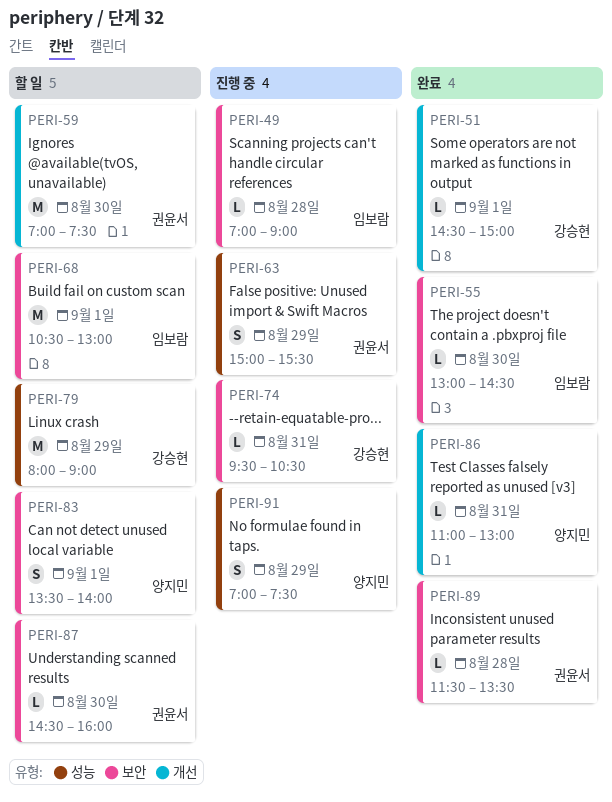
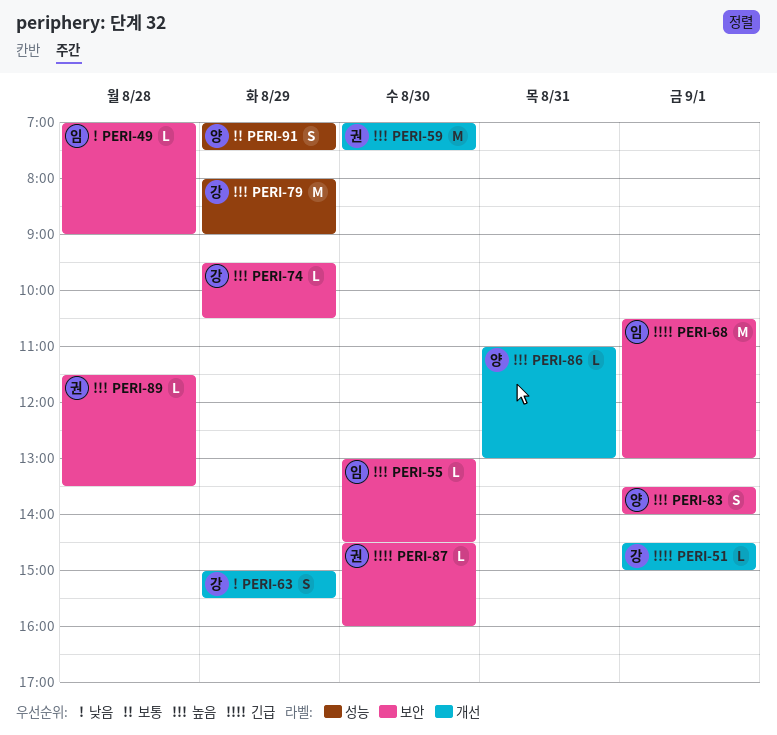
PERI-63, owner: 권윤서 -> 강승현
PERI-63, label: 성능 -> 개선
PERI-74, day: Aug 31 -> Aug 29

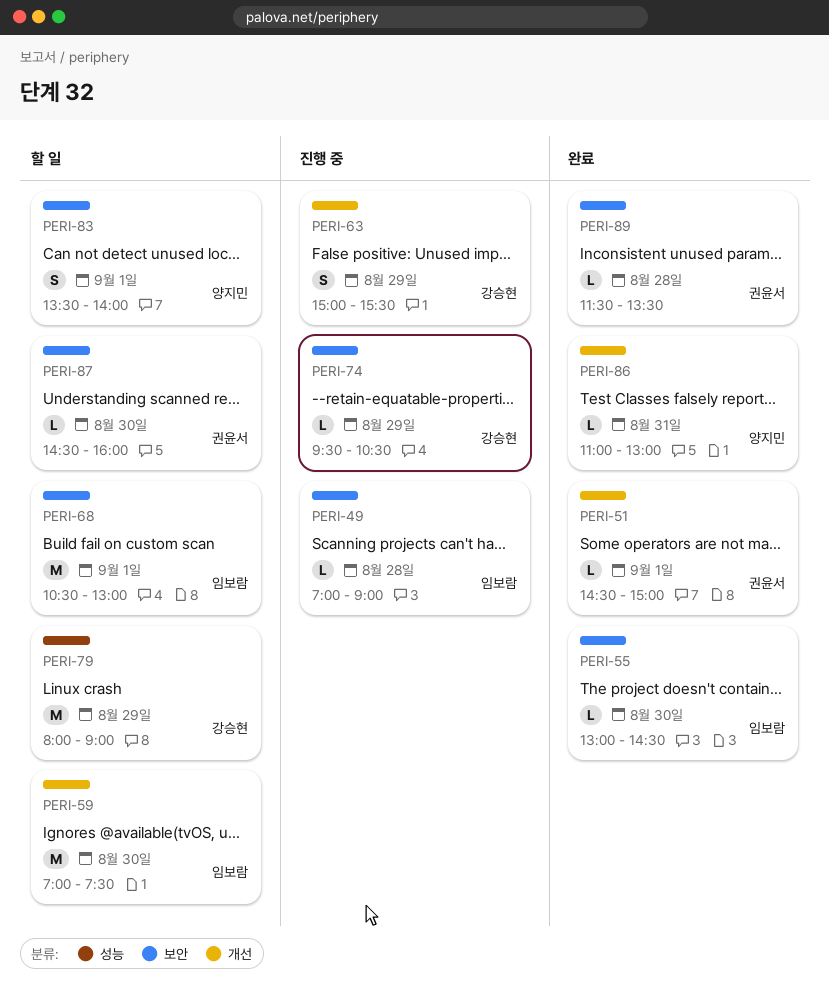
PERI-51, owner: 강승현 -> 권윤서
PERI-59, owner: 권윤서 -> 임보람
PERI-91: present -> none

